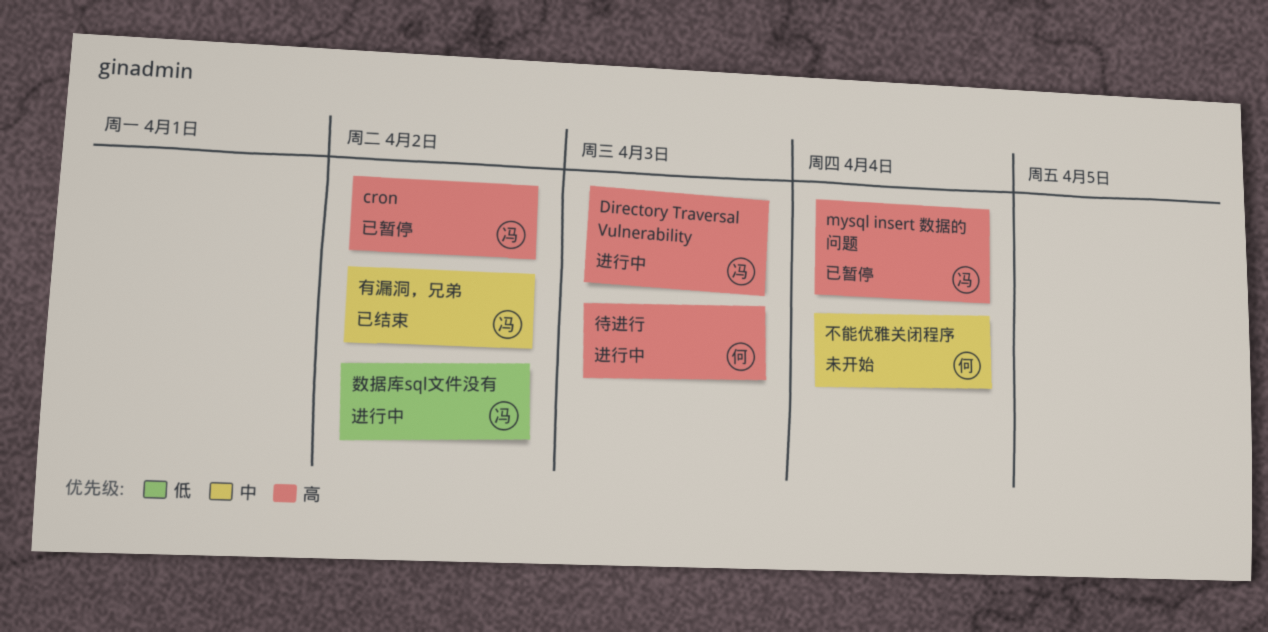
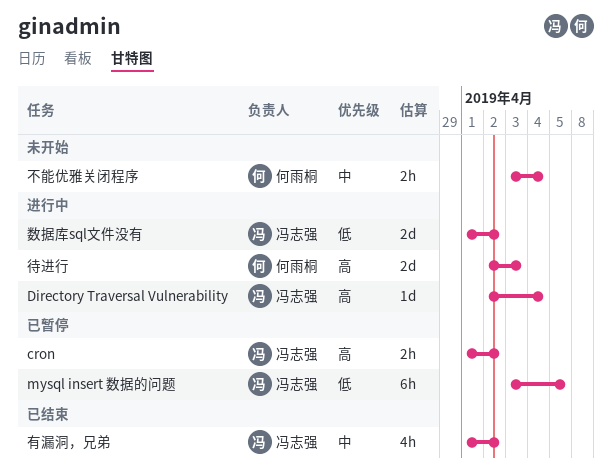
Directory Traversal Vulnerability, due: Apr 3 -> Apr 4
mysql insert 数据的问题, priority: 高 -> 低
mysql insert 数据的问题, due: Apr 4 -> Apr 5

